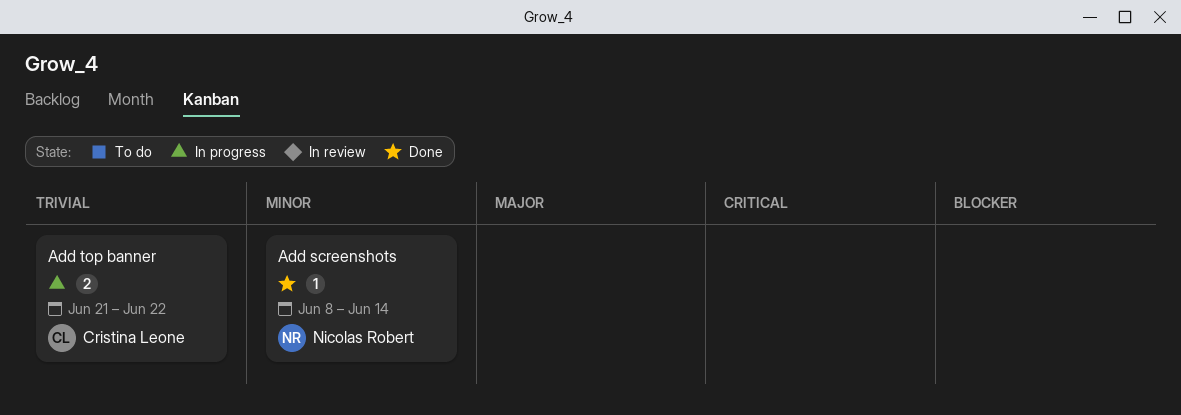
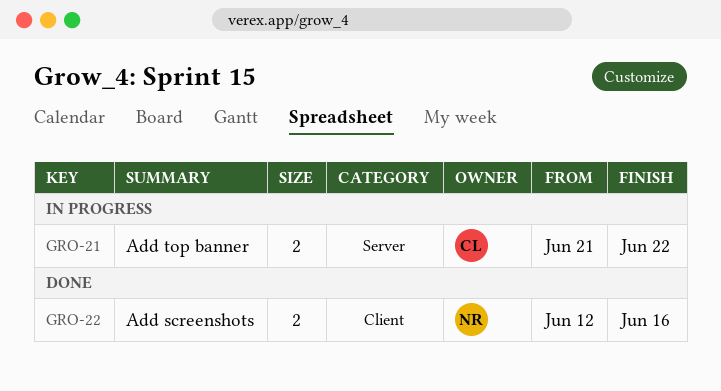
Add screenshots, estimate: 1 -> 2
Add screenshots, start: Jun 8 -> Jun 12
Add screenshots, due: Jun 14 -> Jun 16

